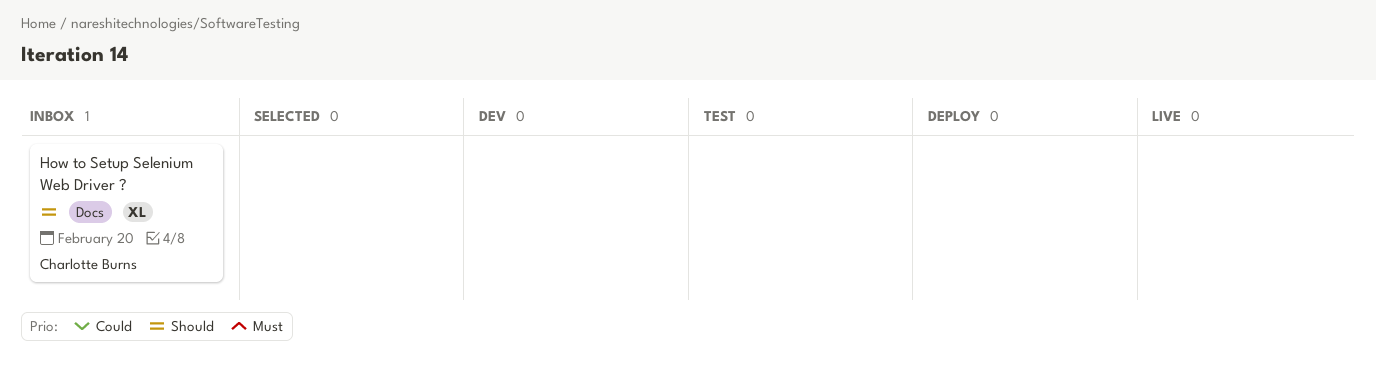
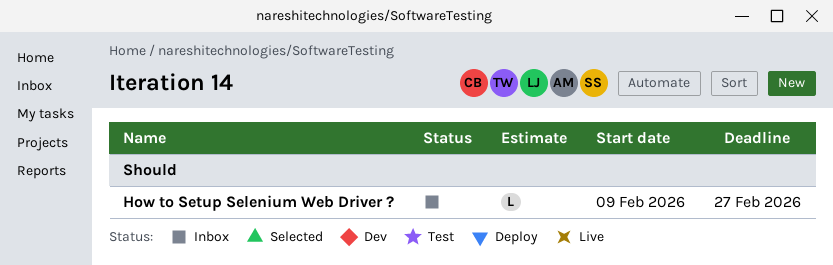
How to Setup Selenium Web Driver ?, estimate: XL -> L
How to Setup Selenium Web Driver ?, due: Feb 20 -> Feb 27

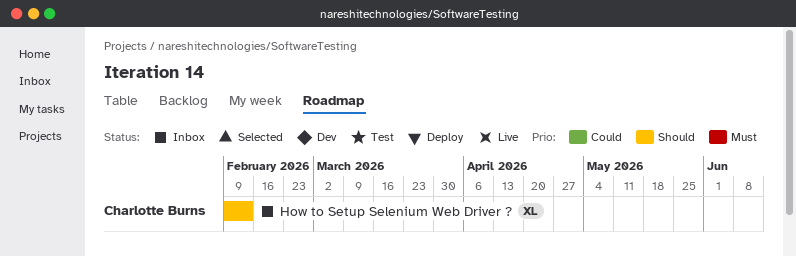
How to Setup Selenium Web Driver ?, estimate: L -> XL
How to Setup Selenium Web Driver ?, due: Feb 27 -> Feb 13

